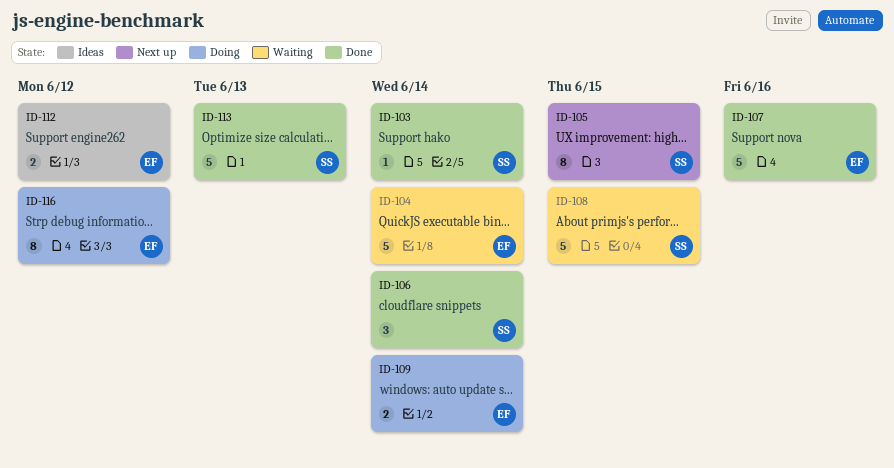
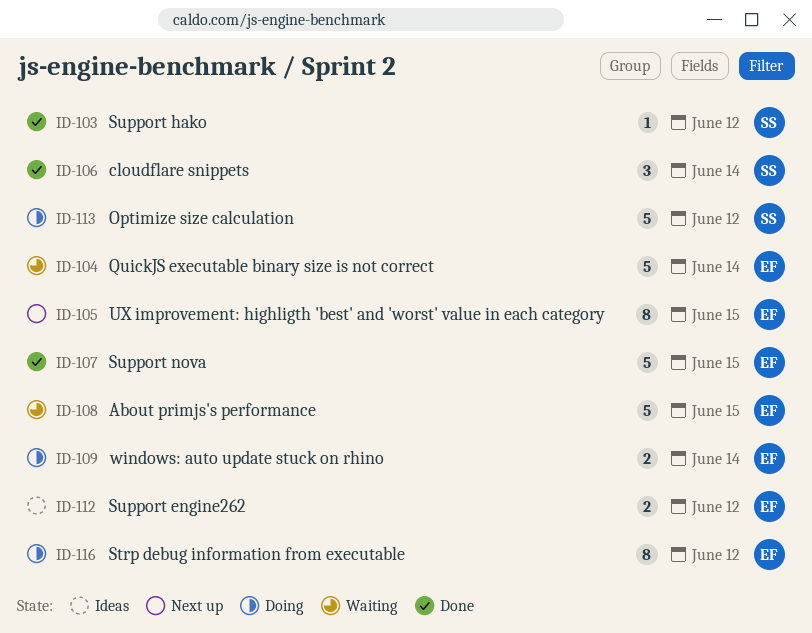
ID-103, due: Jun 14 -> Jun 12
ID-105, owner: SS -> EF
ID-107, due: Jun 16 -> Jun 15
ID-108, owner: SS -> EF
ID-113, status: Done -> Doing
ID-113, due: Jun 13 -> Jun 12

